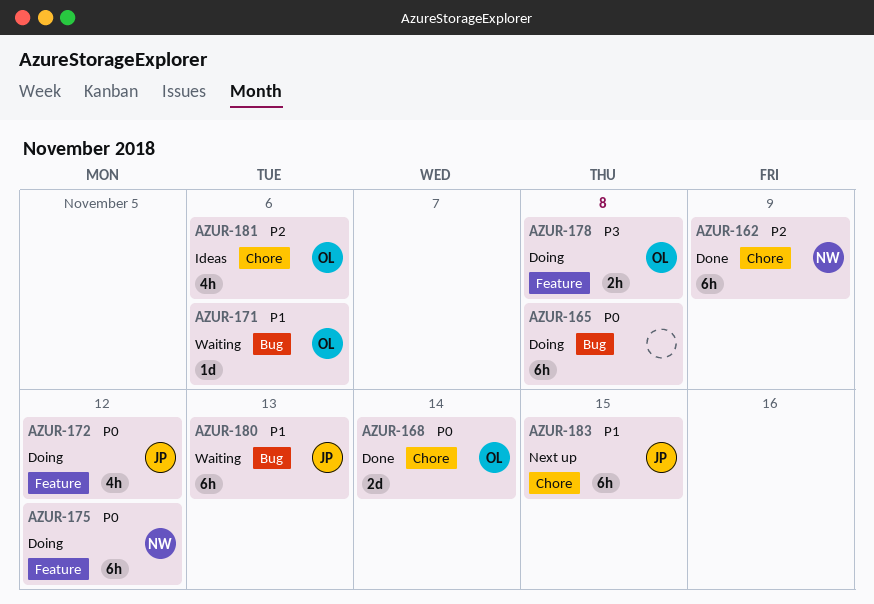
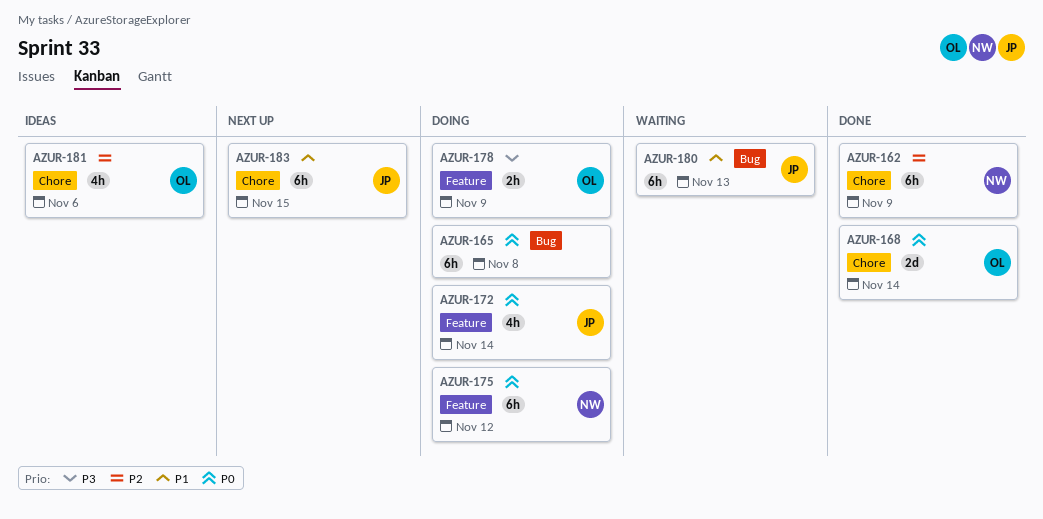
AZUR-171: present -> none
AZUR-172, due: Nov 12 -> Nov 14
AZUR-178, due: Nov 8 -> Nov 9

